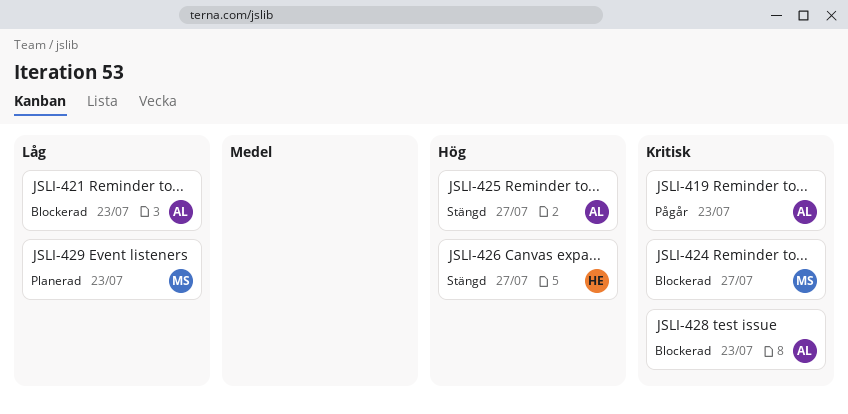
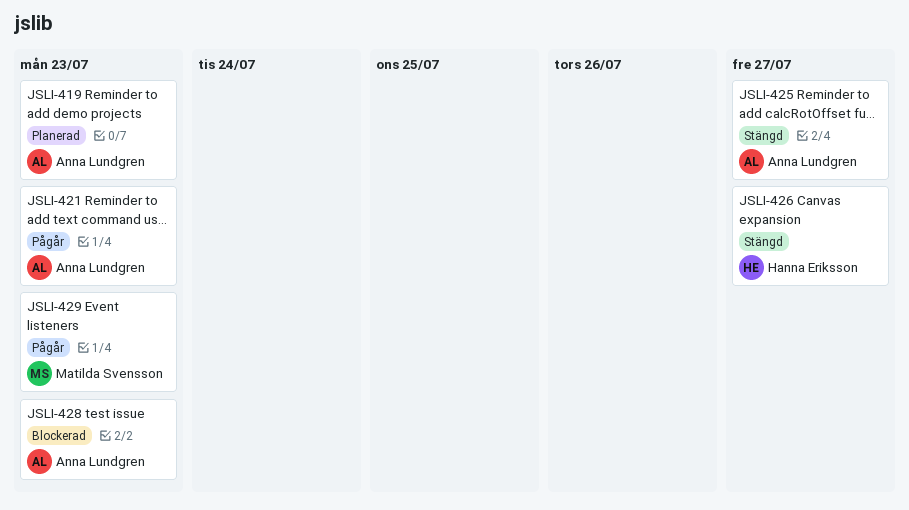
JSLI-419, status: Pågår -> Planerad
JSLI-421, status: Blockerad -> Pågår
JSLI-424: present -> none
JSLI-429, status: Planerad -> Pågår

